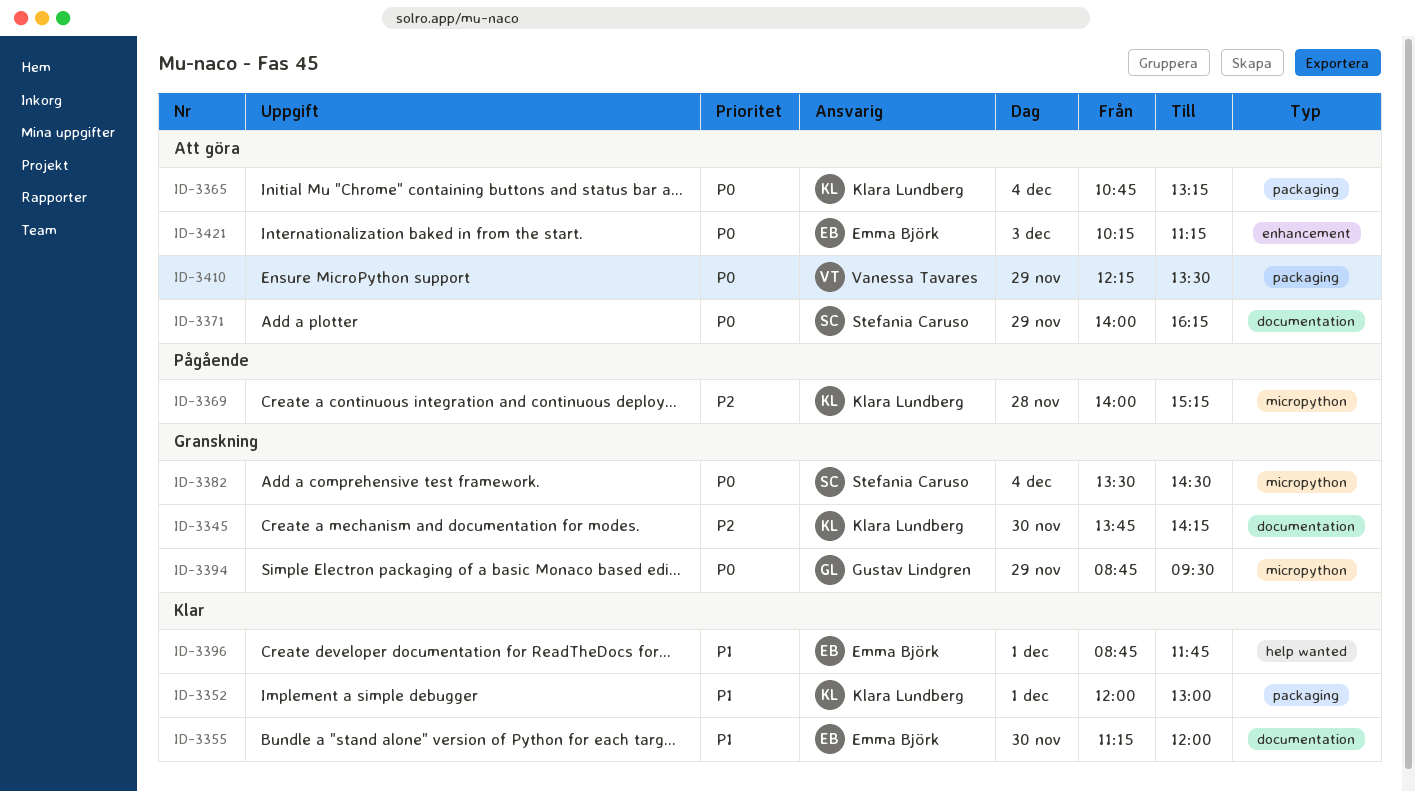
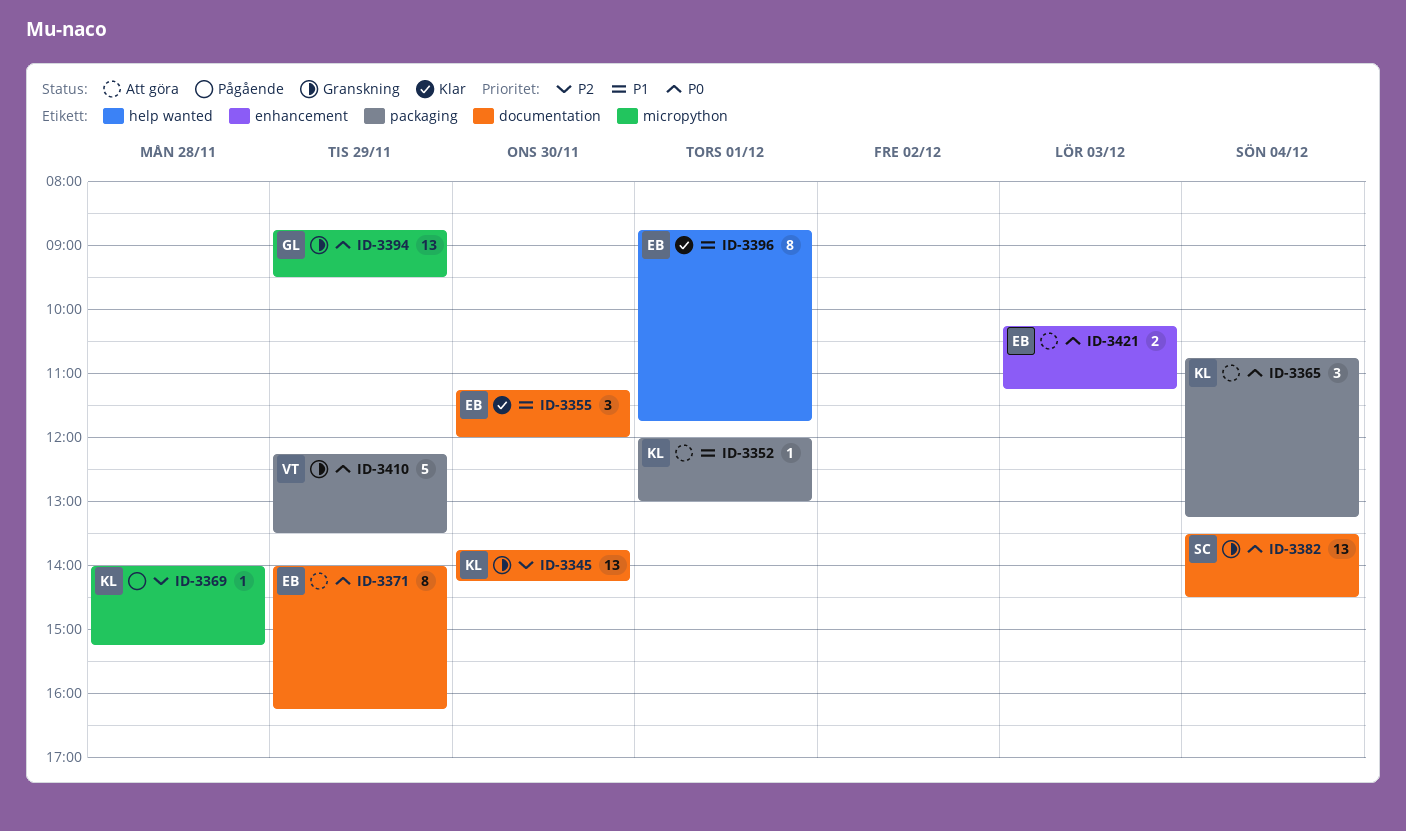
ID-3352, status: Klar -> Att göra
ID-3371, owner: Stefania Caruso -> Emma Björk
ID-3382, label: micropython -> documentation
ID-3410, status: Att göra -> Granskning

